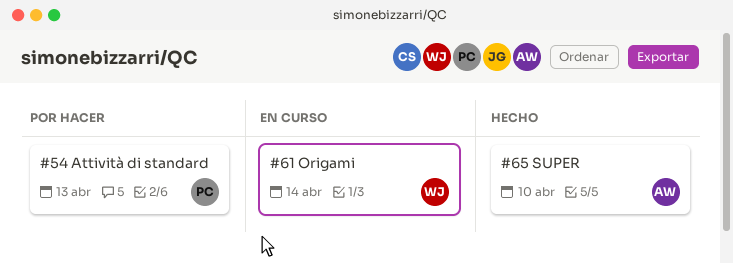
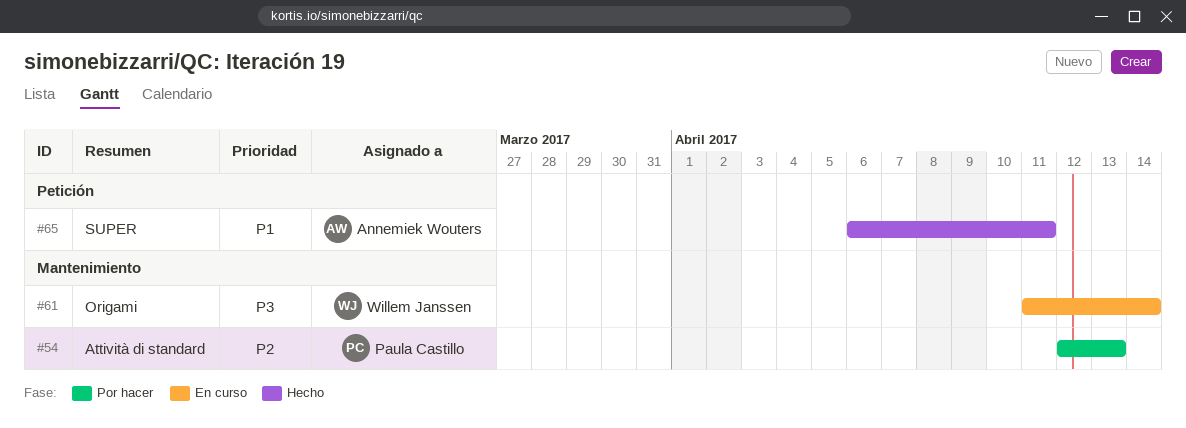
#65, due: Apr 10 -> Apr 11

